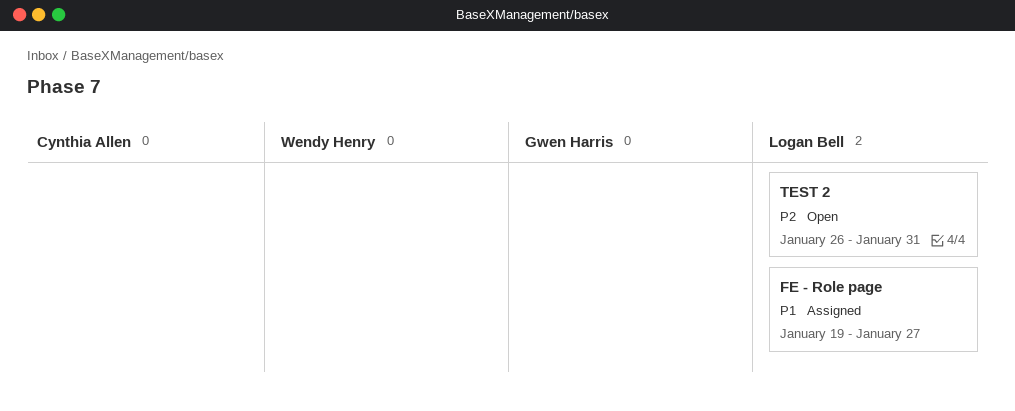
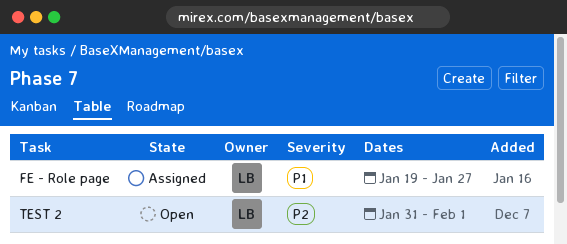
TEST 2, start: Jan 26 -> Jan 31
TEST 2, due: Jan 31 -> Feb 1

